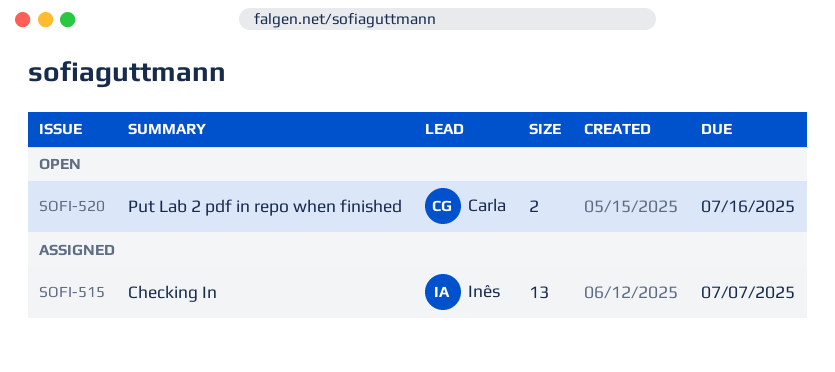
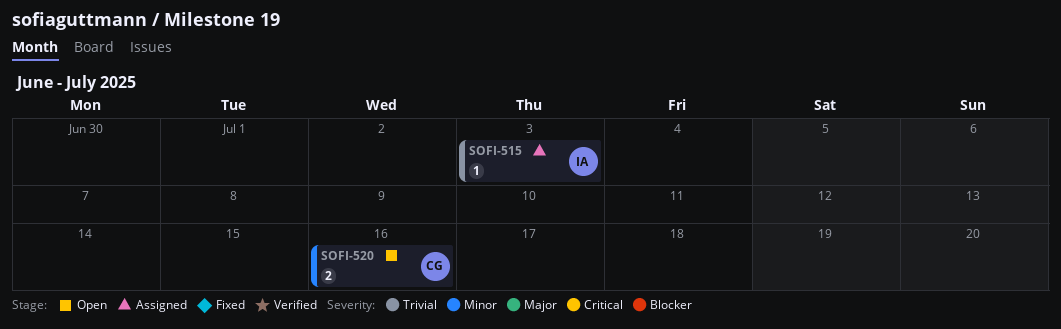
SOFI-515, estimate: 13 -> 1
SOFI-515, due: Jul 7 -> Jul 3

